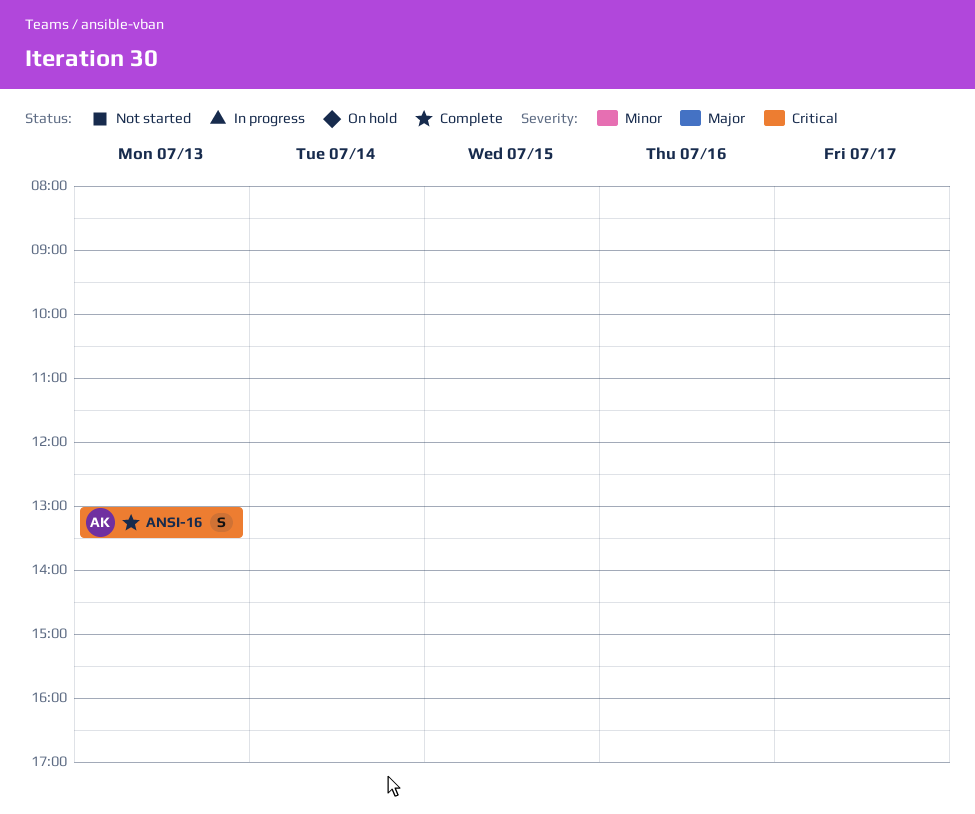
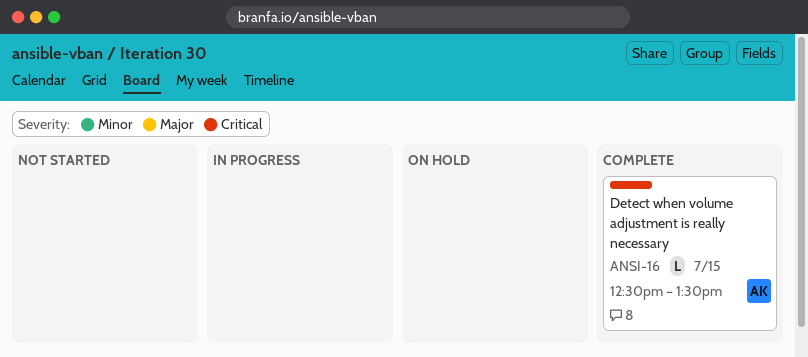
ANSI-16, estimate: S -> L
ANSI-16, day: Jul 13 -> Jul 15
ANSI-16, begins: 13:00 -> 12:30

